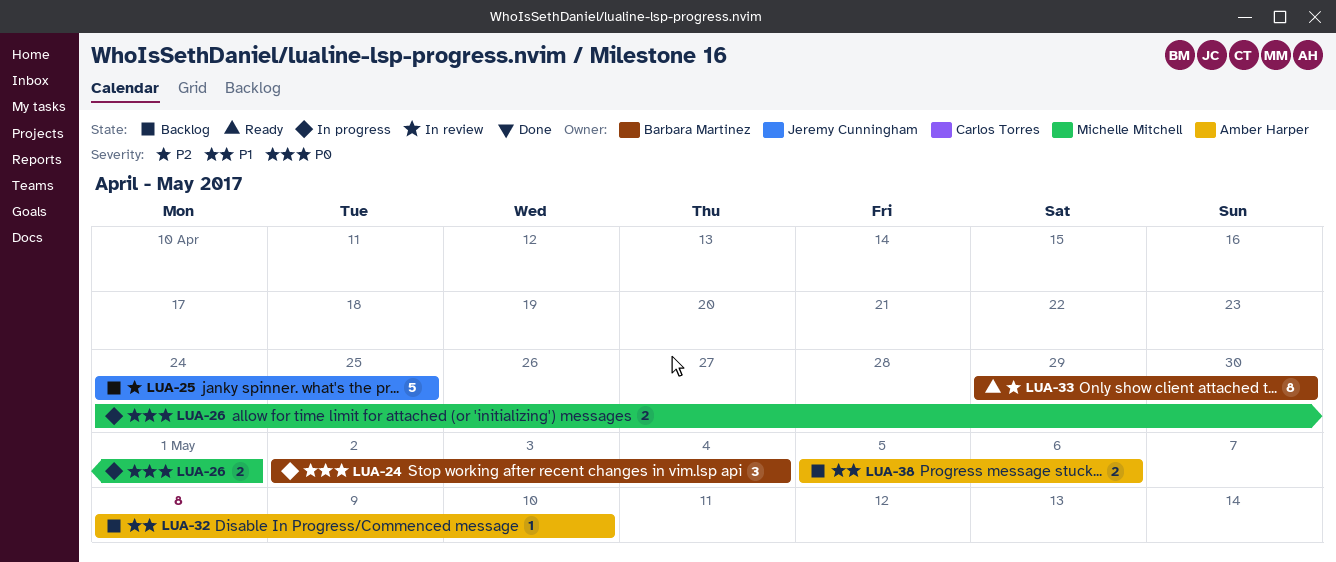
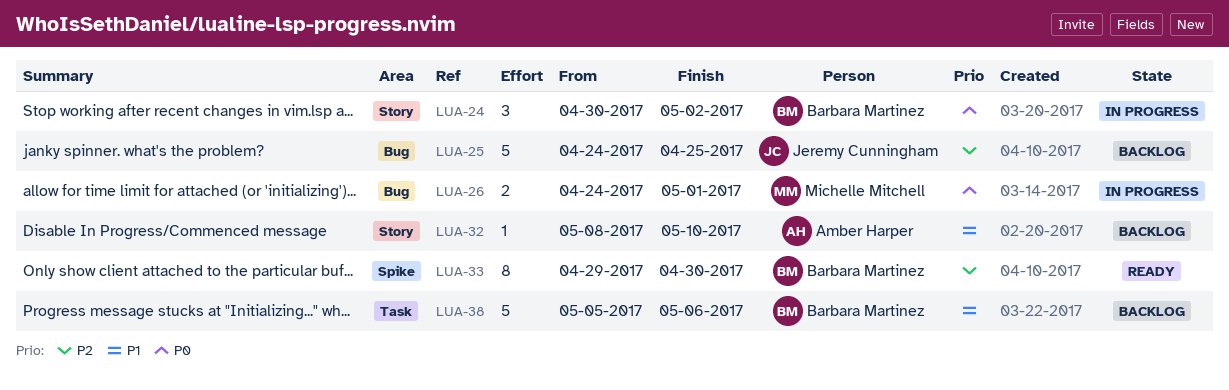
LUA-24, start: May 2 -> Apr 30
LUA-24, due: May 4 -> May 2
LUA-38, owner: Amber Harper -> Barbara Martinez
LUA-38, estimate: 2 -> 5

